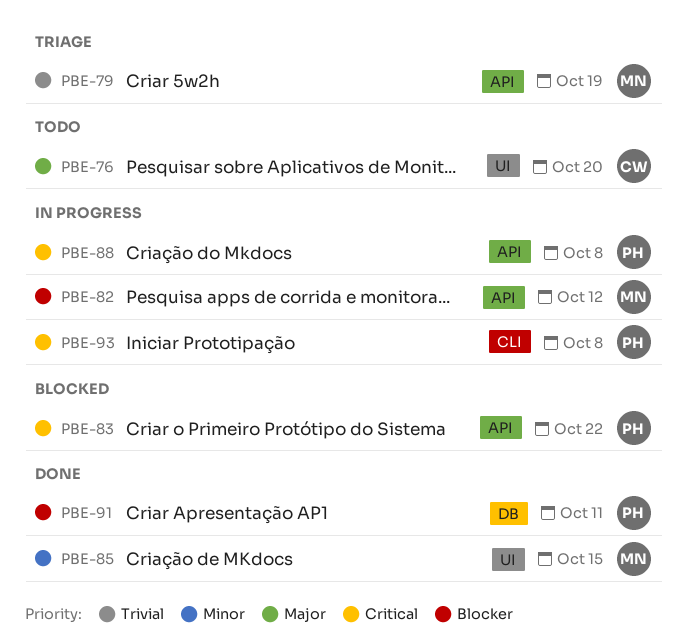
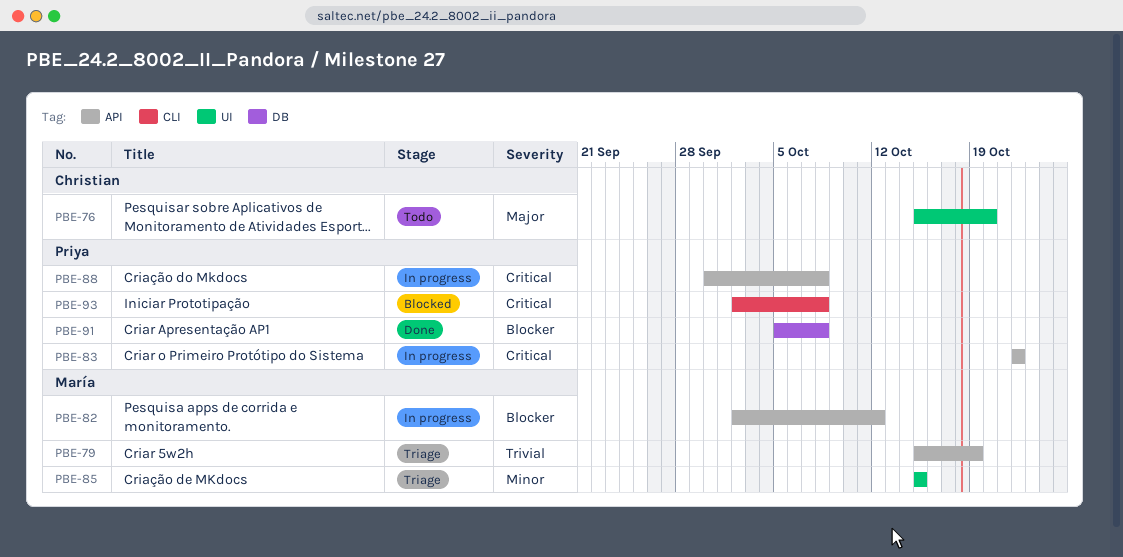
PBE-83, status: Blocked -> In progress
PBE-85, status: Done -> Triage
PBE-91, due: Oct 11 -> Oct 8
PBE-93, status: In progress -> Blocked

